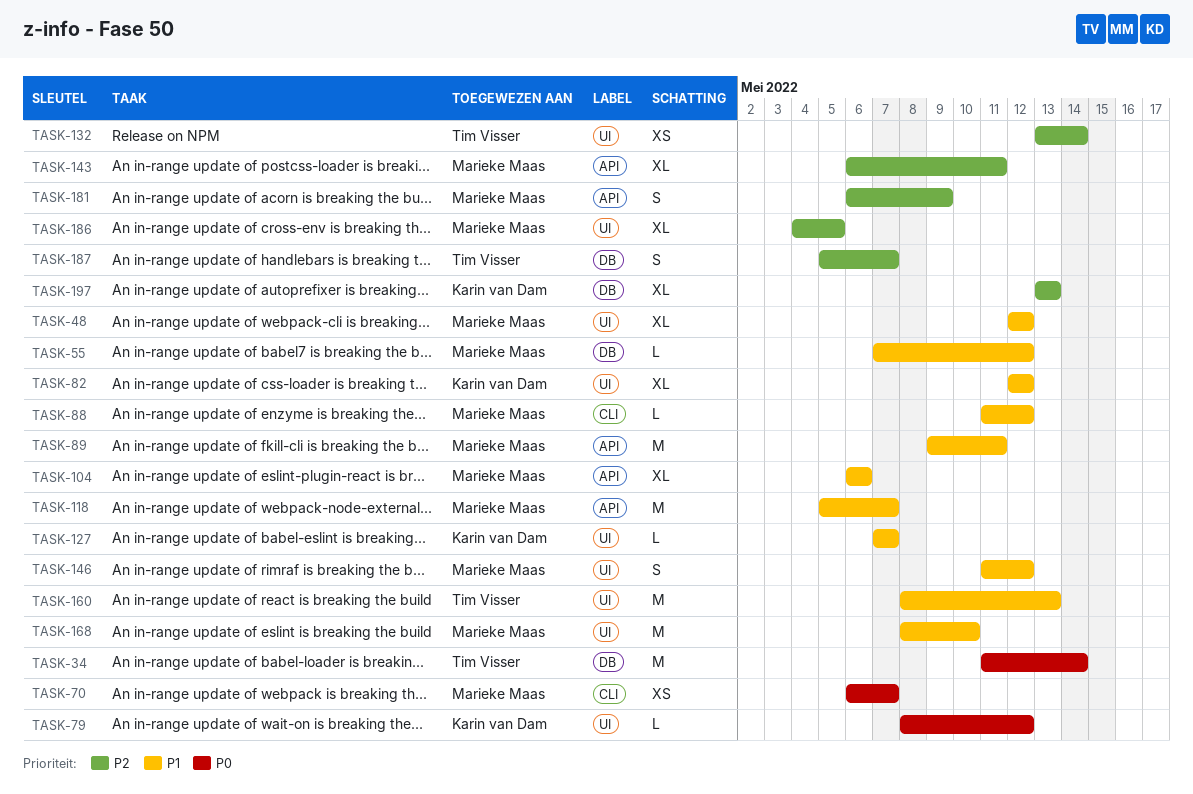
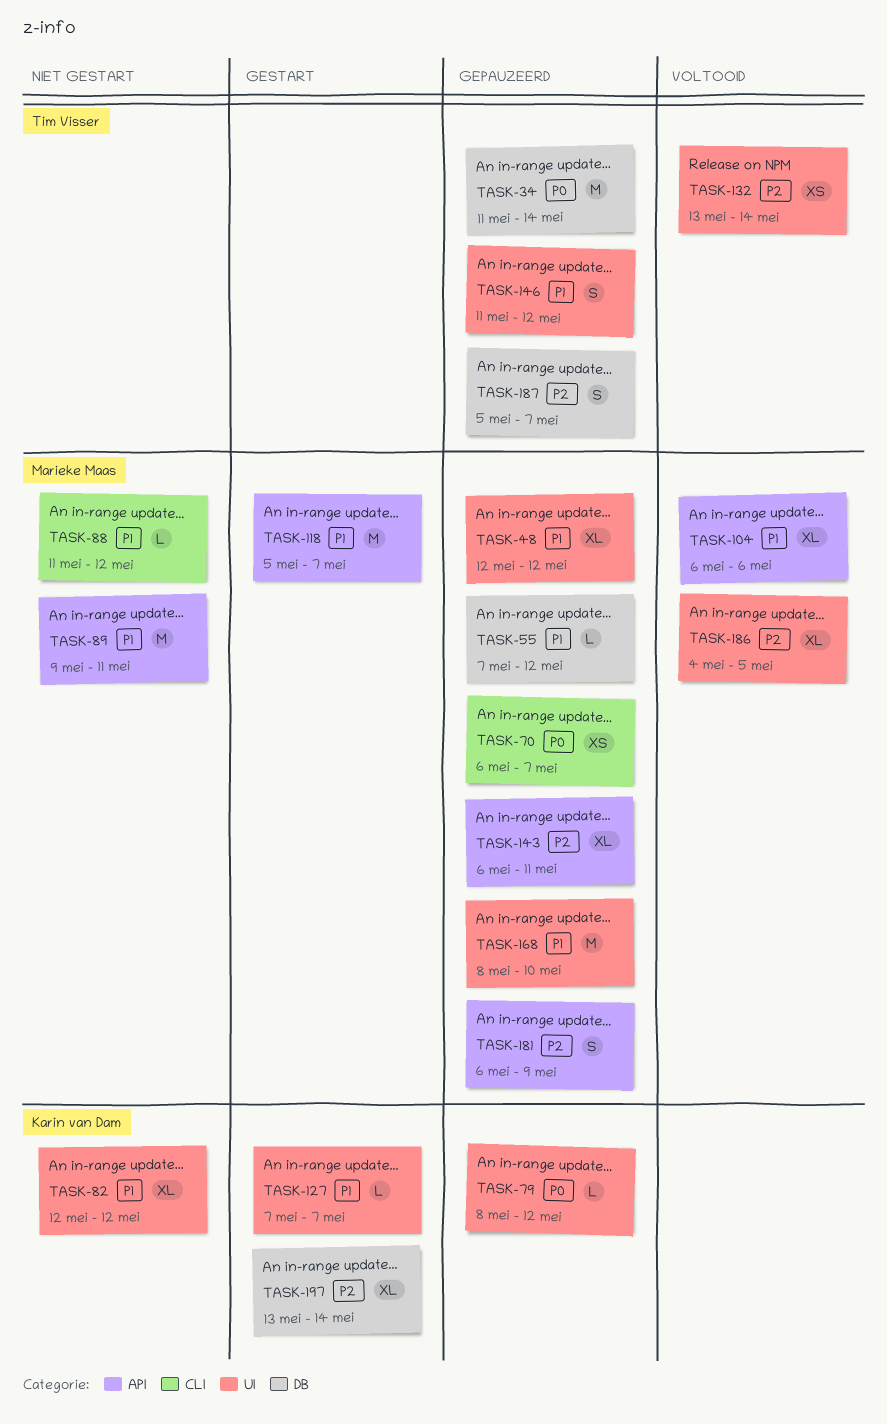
TASK-146, owner: Marieke Maas -> Tim Visser
TASK-160: present -> none
TASK-197, due: May 13 -> May 14

